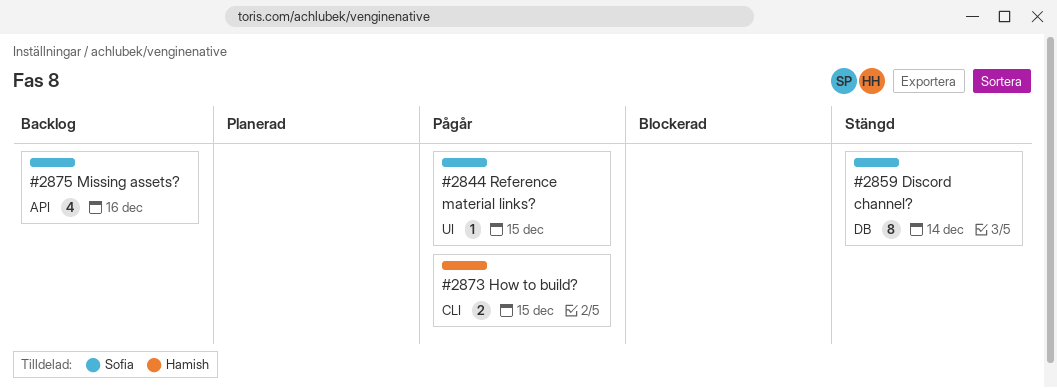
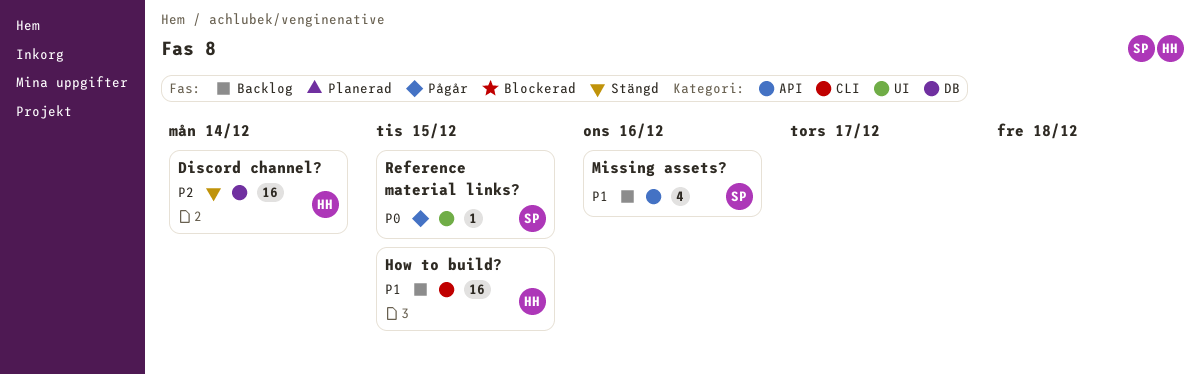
Discord channel?, owner: Sofia -> Hamish
Discord channel?, estimate: 8 -> 16
How to build?, status: Pågår -> Backlog
How to build?, estimate: 2 -> 16

